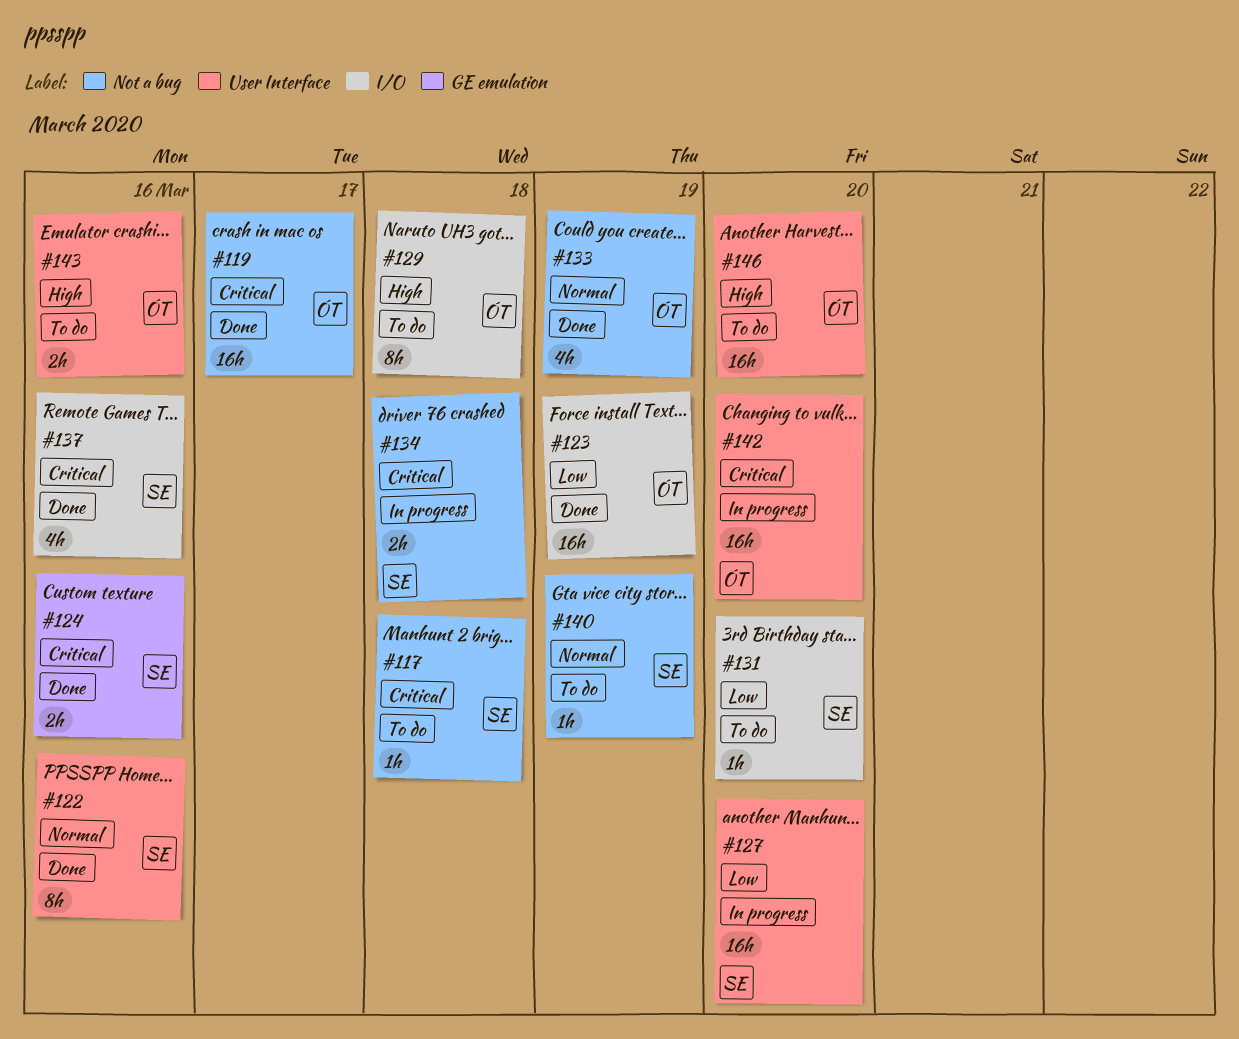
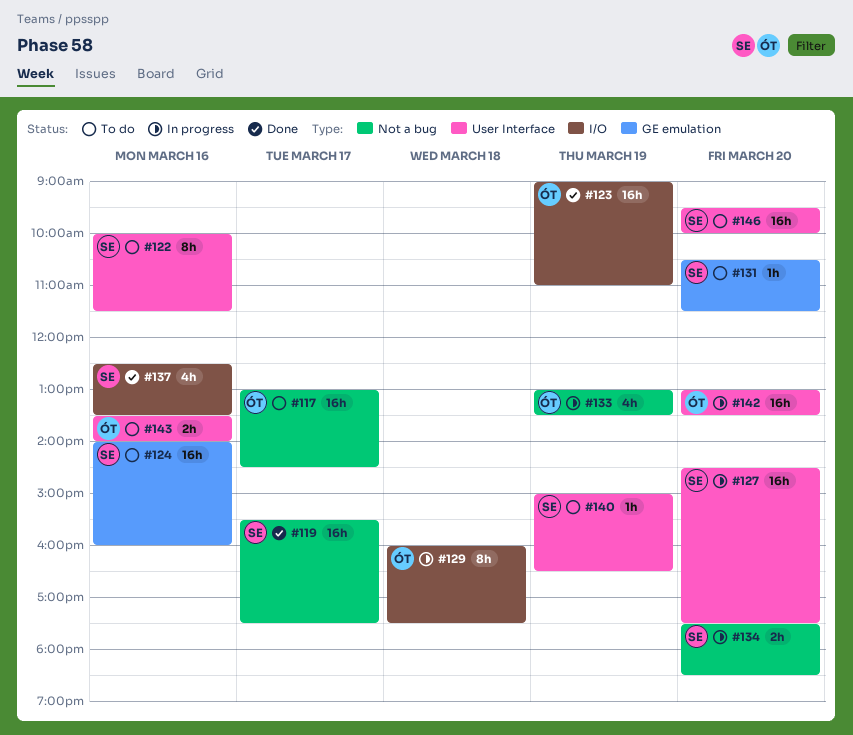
#117, owner: SE -> ÓT
#117, estimate: 1h -> 16h
#117, day: Mar 18 -> Mar 17
#119, owner: ÓT -> SE
#122, status: Done -> To do
#124, status: Done -> To do
#124, estimate: 2h -> 16h
#129, status: To do -> In progress
#131, label: I/O -> GE emulation
#133, status: Done -> In progress
#134, day: Mar 18 -> Mar 20
#140, label: Not a bug -> User Interface
#146, owner: ÓT -> SE

